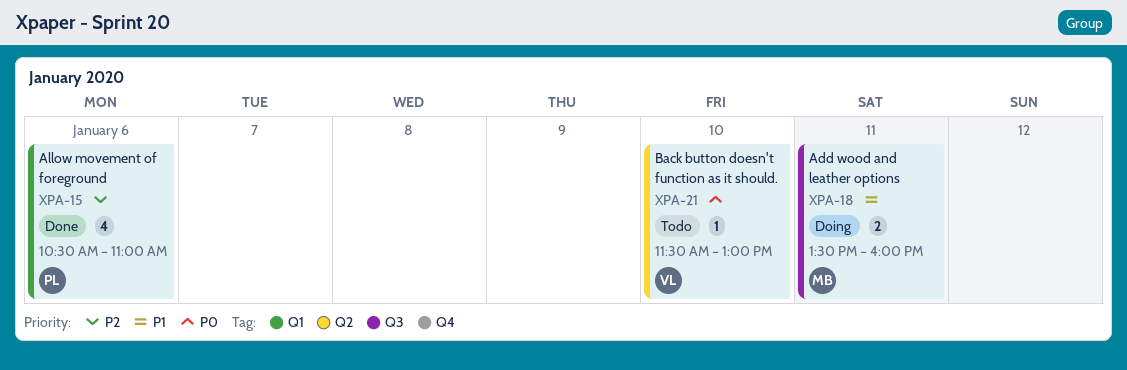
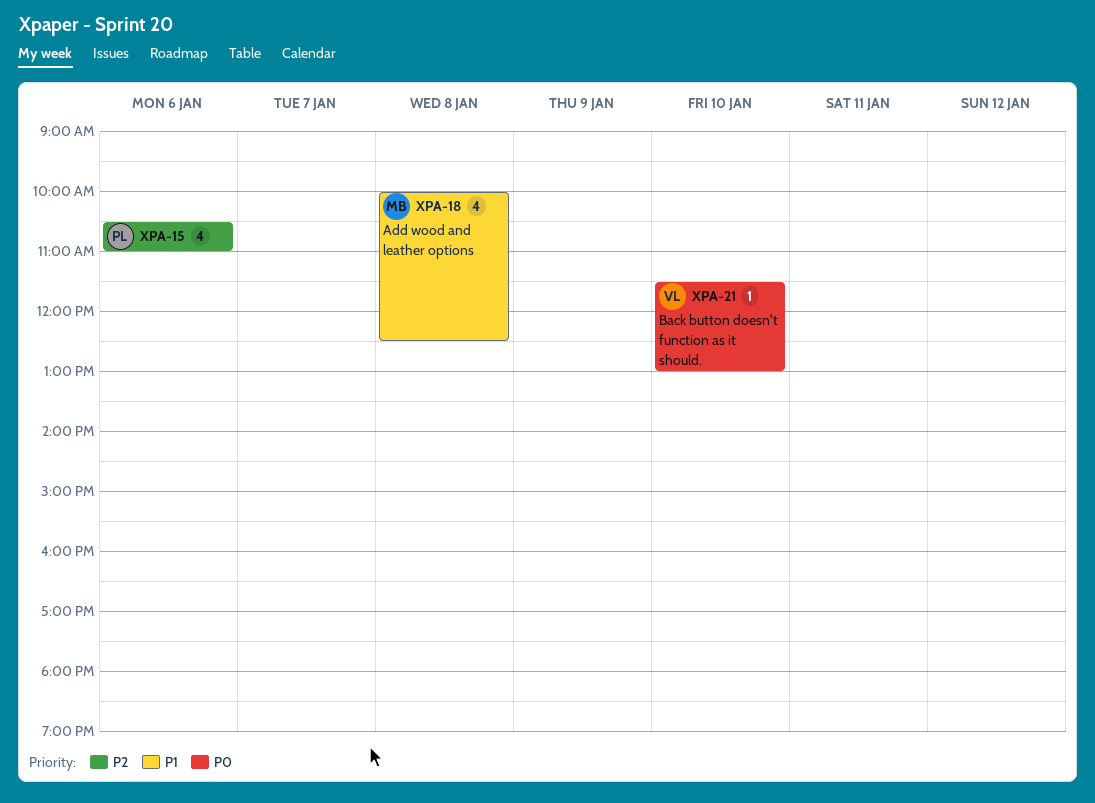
XPA-18, estimate: 2 -> 4
XPA-18, day: Jan 11 -> Jan 8
XPA-18, begins: 13:30 -> 10:00
XPA-18, ends: 16:00 -> 12:30

